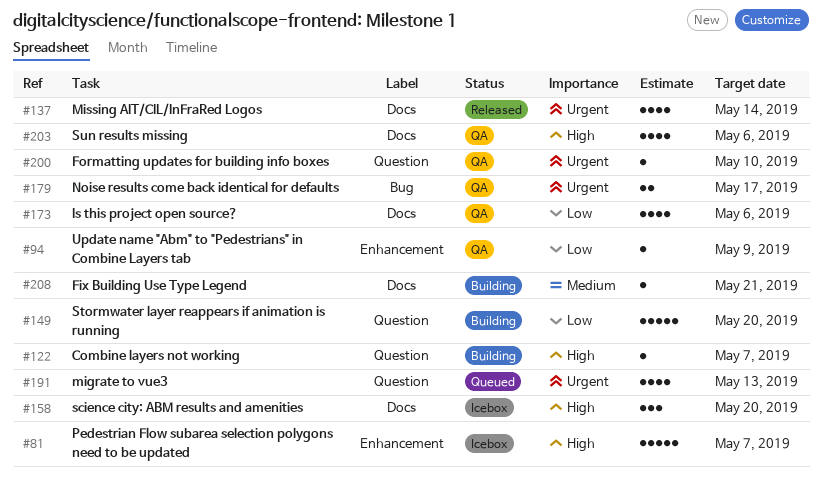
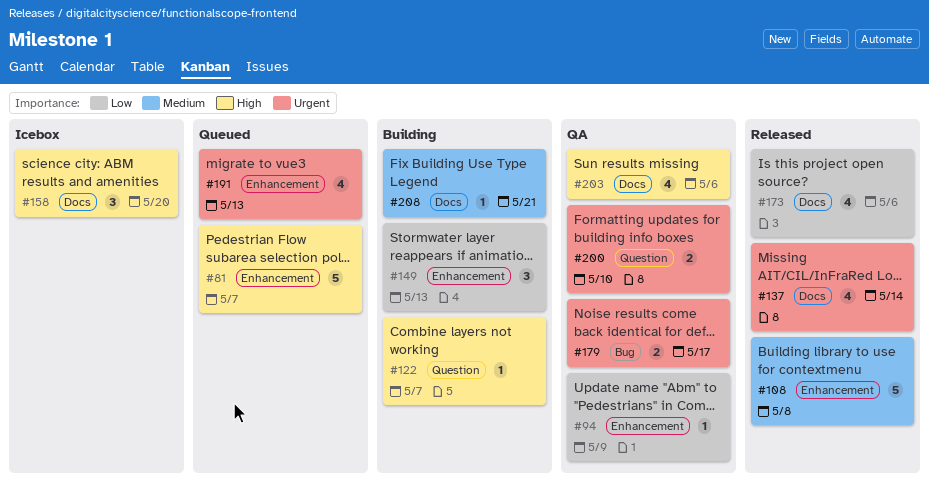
#81, status: Icebox -> Queued
#108: none -> present
#149, label: Question -> Enhancement
#149, estimate: 5 -> 3
#149, due: May 20 -> May 13
#173, status: QA -> Released
#191, label: Question -> Enhancement
#200, estimate: 1 -> 2

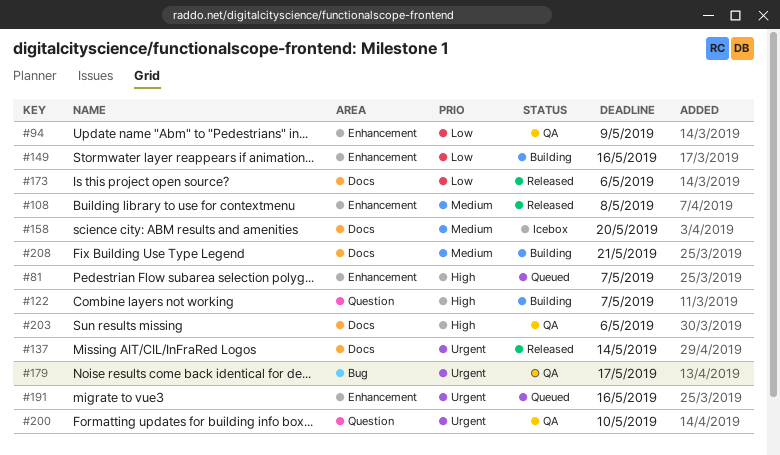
#149, due: May 13 -> May 16
#158, priority: High -> Medium
#191, due: May 13 -> May 16

